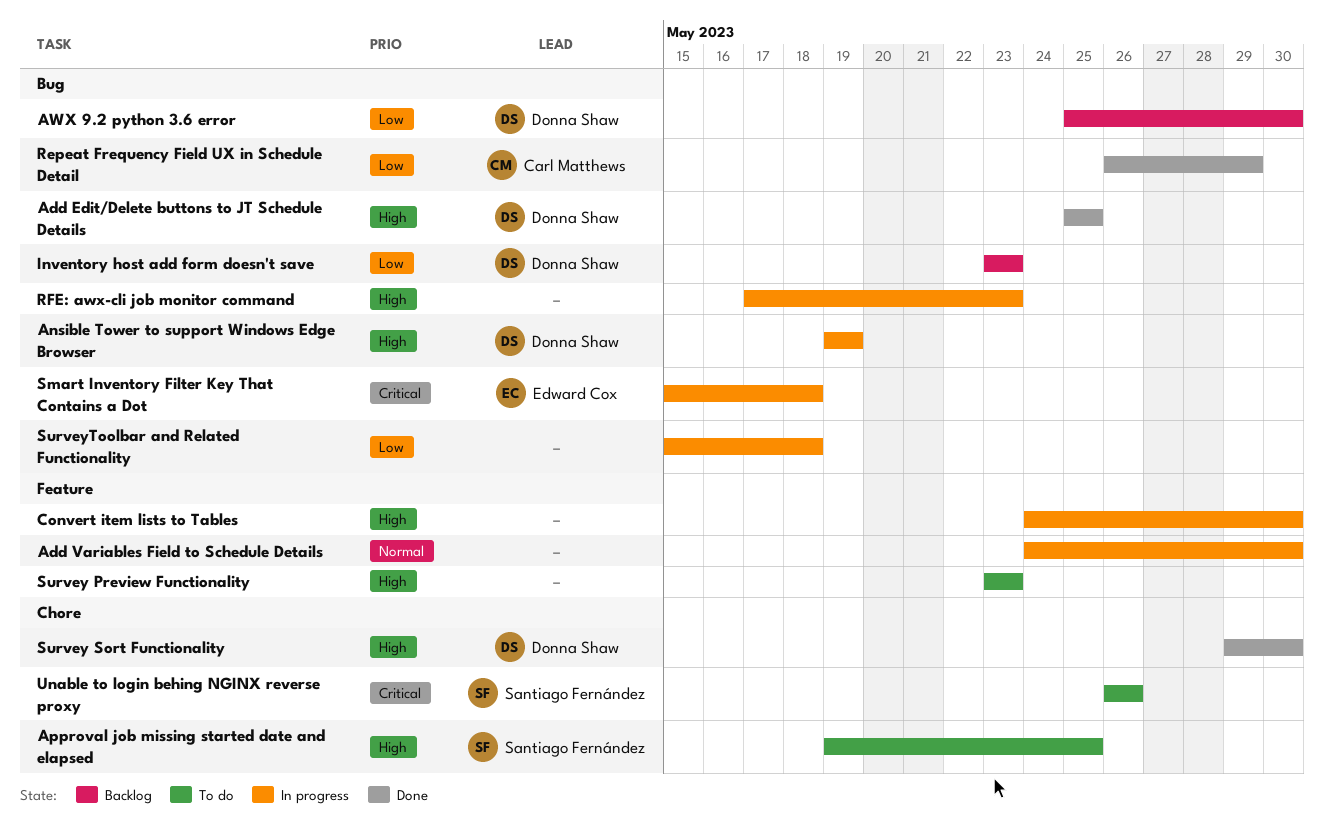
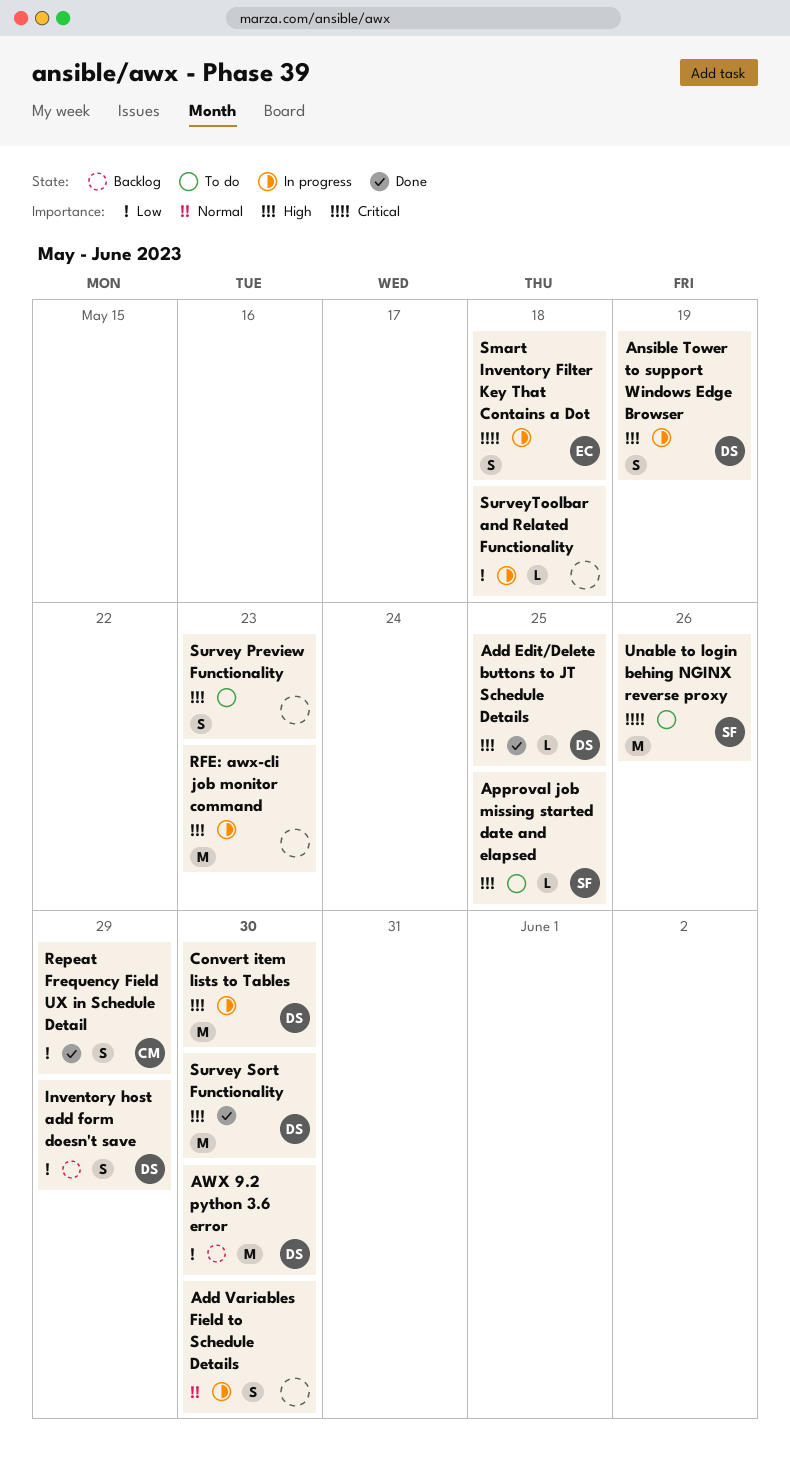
Convert item lists to Tables, owner: none -> Donna Shaw
Inventory host add form doesn't save, due: May 23 -> May 29

